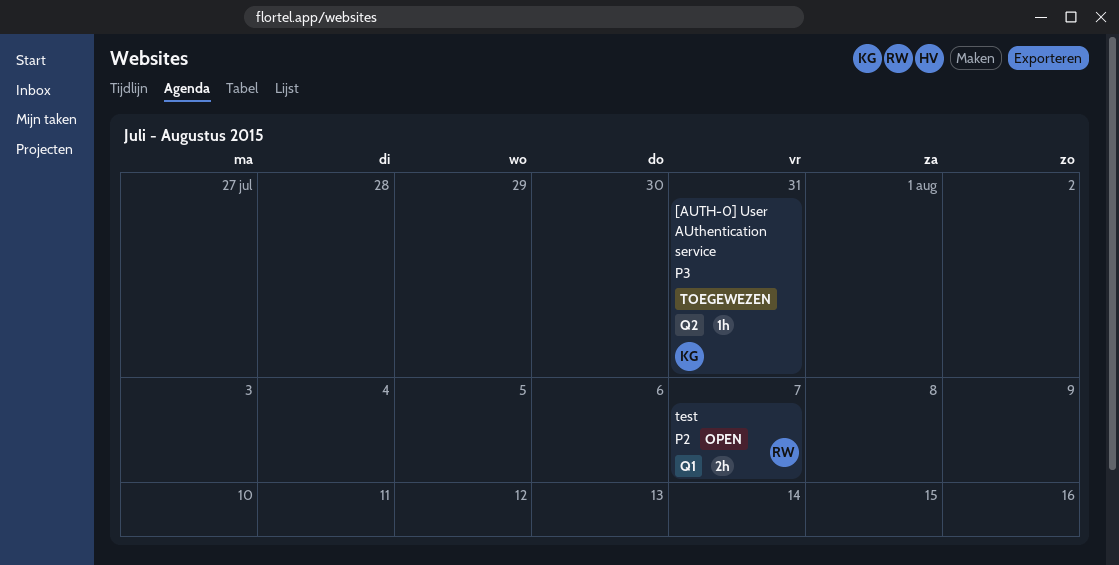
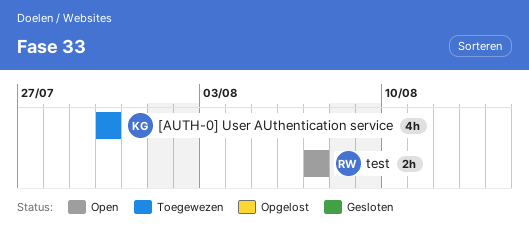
[AUTH-0] User AUthentication service, estimate: 1h -> 4h
[AUTH-0] User AUthentication service, due: Jul 31 -> Jul 30

